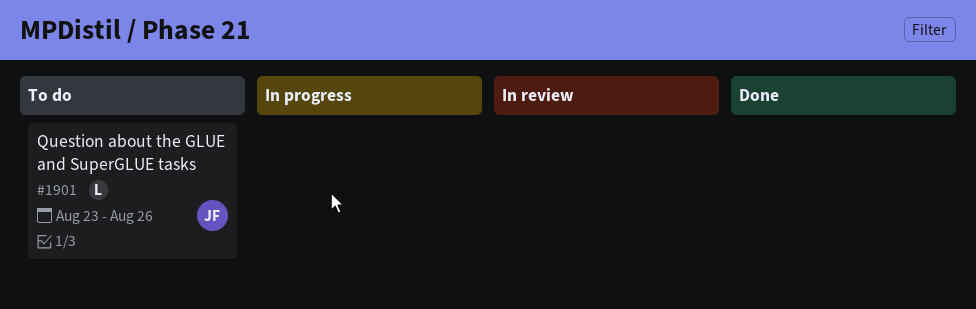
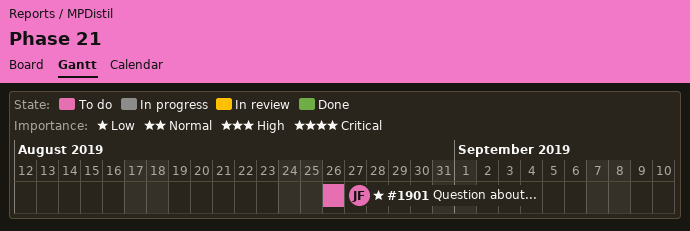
#1901, start: Aug 23 -> Aug 26

